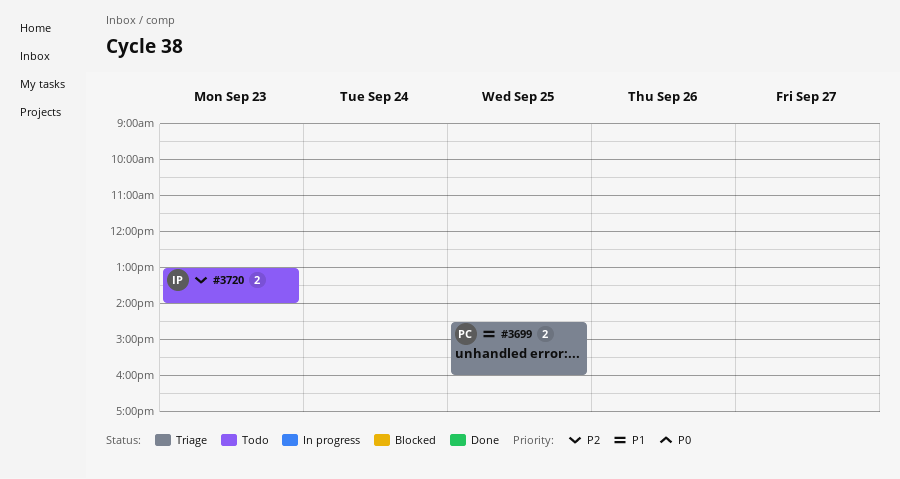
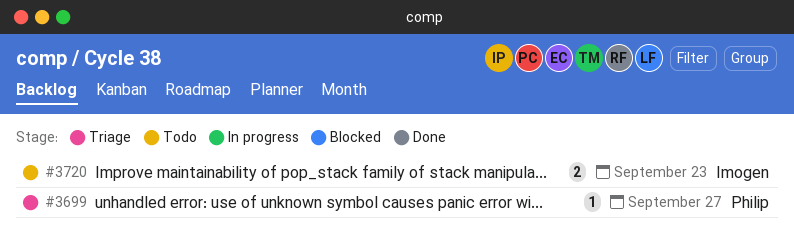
#3699, estimate: 2 -> 1
#3699, day: Sep 25 -> Sep 27

